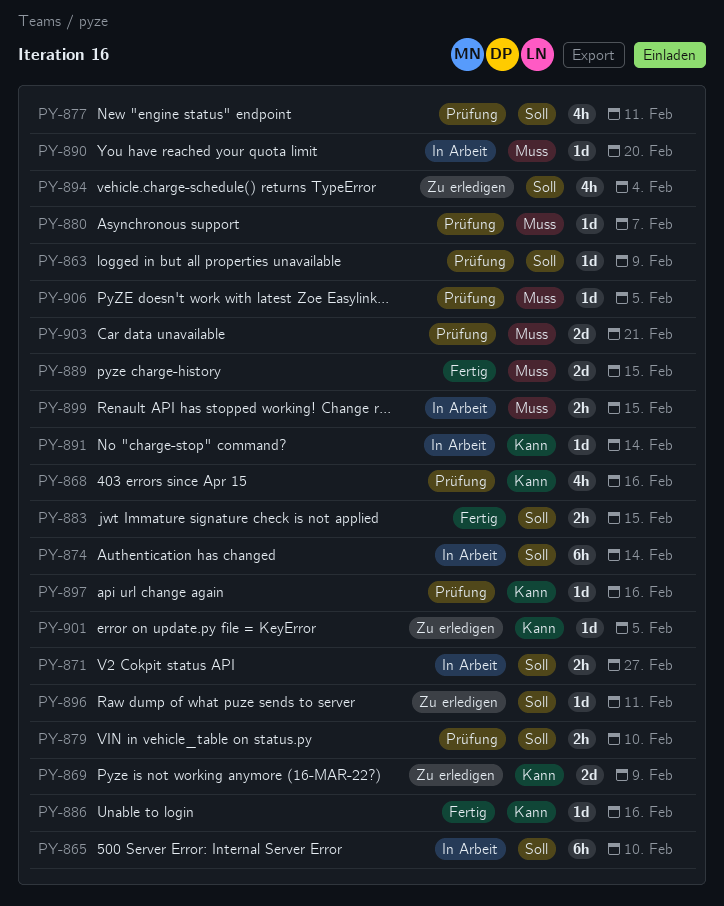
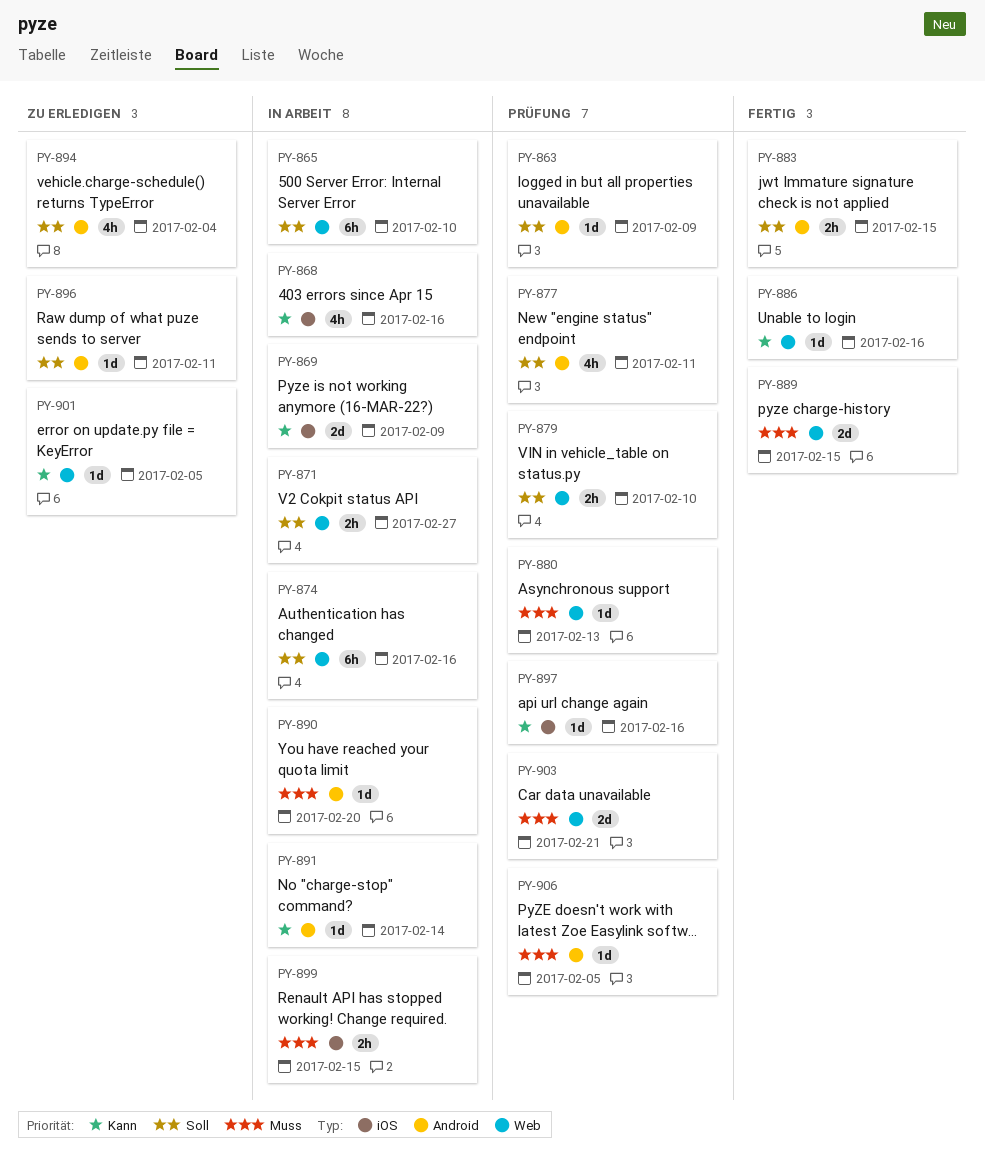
PY-868, status: Prüfung -> In Arbeit
PY-869, status: Zu erledigen -> In Arbeit
PY-874, due: Feb 14 -> Feb 16
PY-880, due: Feb 7 -> Feb 13

